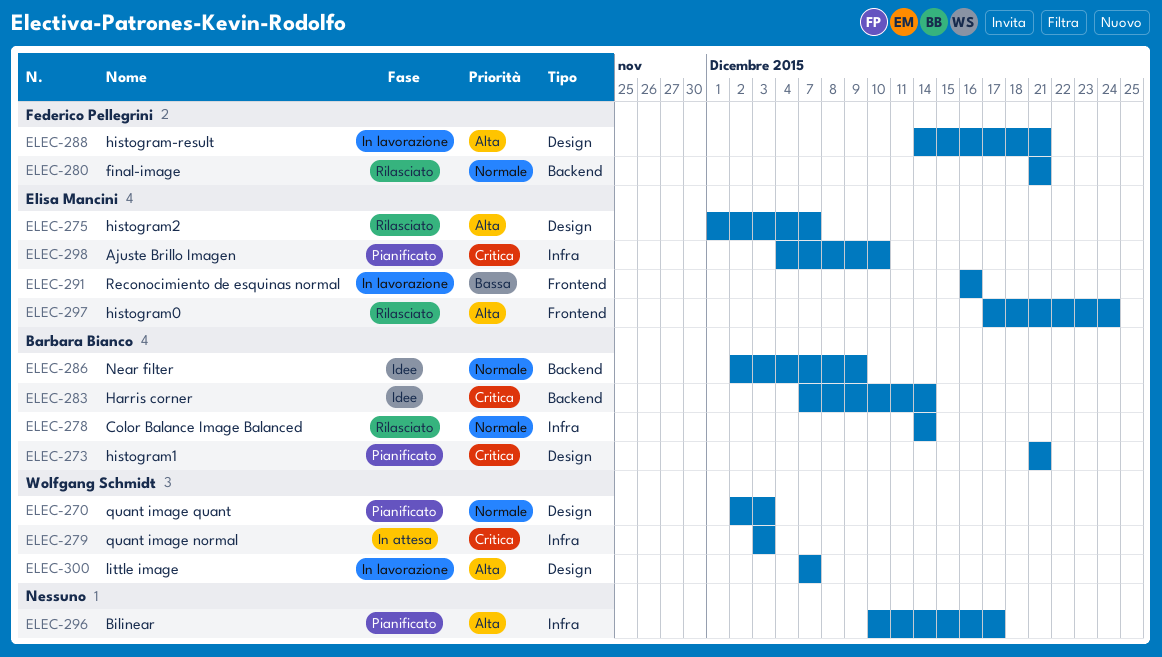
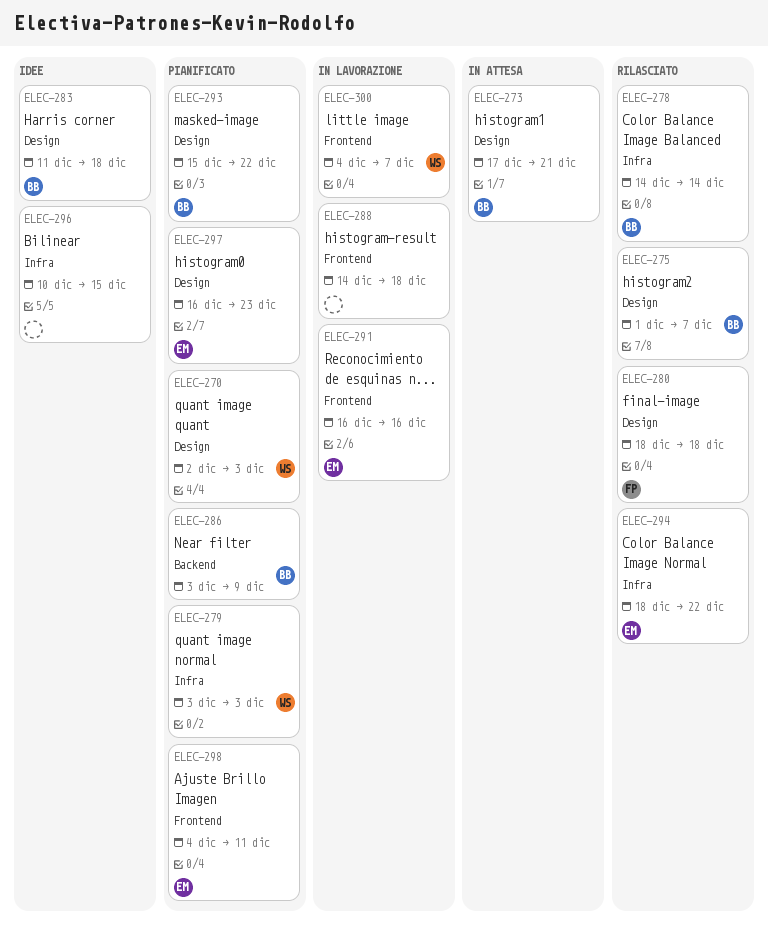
ELEC-273, status: Pianificato -> In attesa
ELEC-273, start: Dec 21 -> Dec 17
ELEC-275, owner: Elisa Mancini -> Barbara Bianco
ELEC-279, status: In attesa -> Pianificato
ELEC-280, label: Backend -> Design
ELEC-280, start: Dec 21 -> Dec 18
ELEC-280, due: Dec 21 -> Dec 18
ELEC-283, label: Backend -> Design
ELEC-283, start: Dec 7 -> Dec 11
ELEC-283, due: Dec 14 -> Dec 18
ELEC-286, status: Idee -> Pianificato
ELEC-286, start: Dec 2 -> Dec 3
ELEC-288, owner: Federico Pellegrini -> none
ELEC-288, label: Design -> Frontend
ELEC-288, due: Dec 21 -> Dec 18
ELEC-293: none -> present
ELEC-294: none -> present
ELEC-296, status: Pianificato -> Idee
ELEC-296, due: Dec 17 -> Dec 15
ELEC-297, status: Rilasciato -> Pianificato
ELEC-297, label: Frontend -> Design
ELEC-297, start: Dec 17 -> Dec 16
ELEC-297, due: Dec 24 -> Dec 23
ELEC-298, label: Infra -> Frontend
ELEC-298, due: Dec 10 -> Dec 11
ELEC-300, label: Design -> Frontend
ELEC-300, start: Dec 7 -> Dec 4

